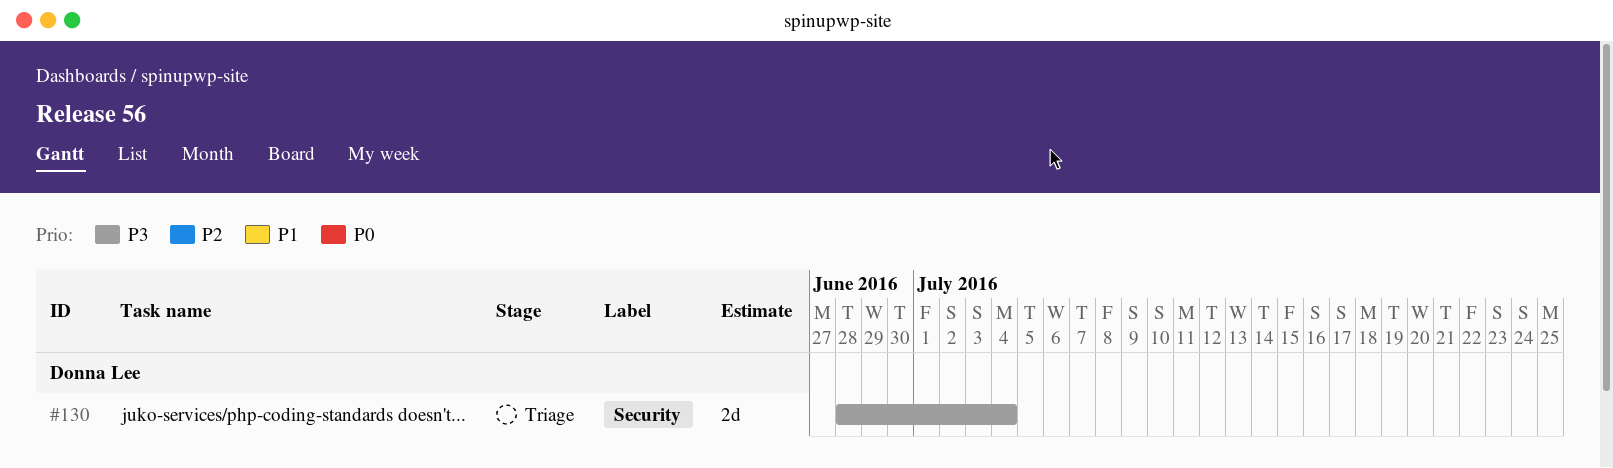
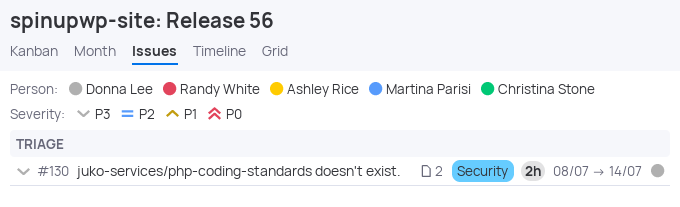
#130, estimate: 2d -> 2h
#130, start: Jun 28 -> Jul 8
#130, due: Jul 4 -> Jul 14

